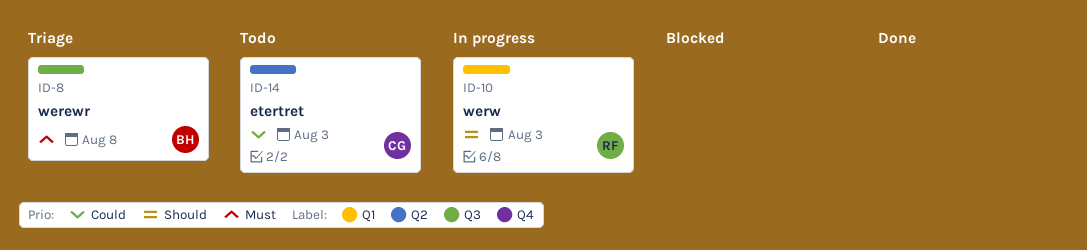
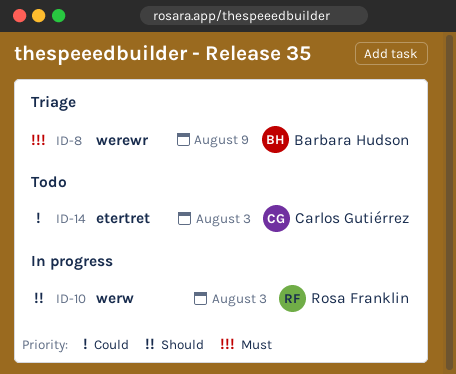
ID-8, due: Aug 8 -> Aug 9

